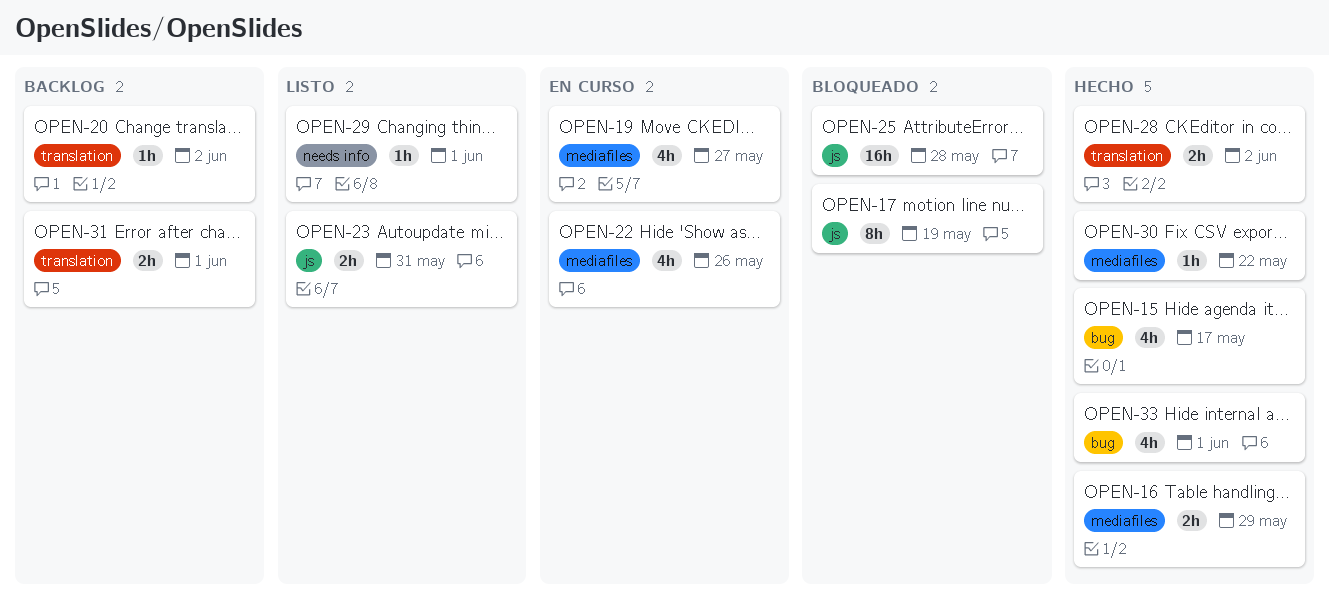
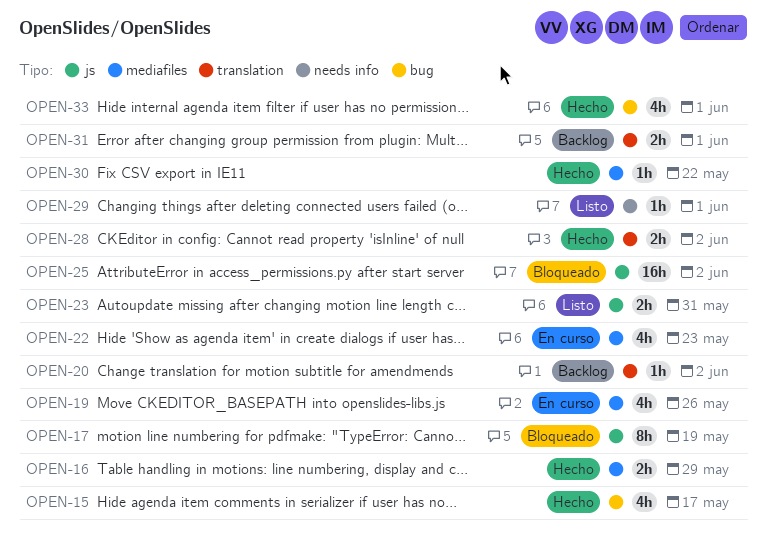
OPEN-19, due: May 27 -> May 26
OPEN-22, due: May 26 -> May 23
OPEN-25, due: May 28 -> Jun 2

